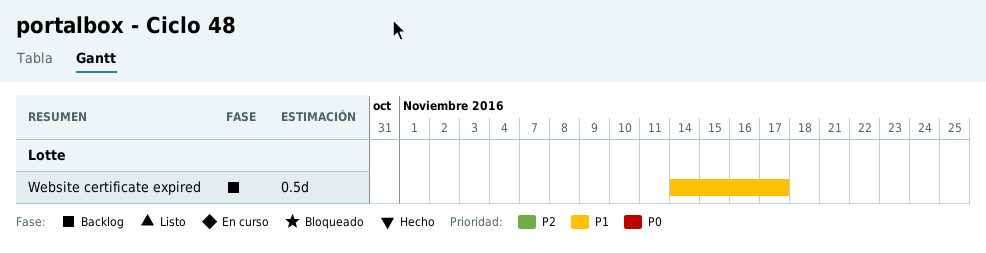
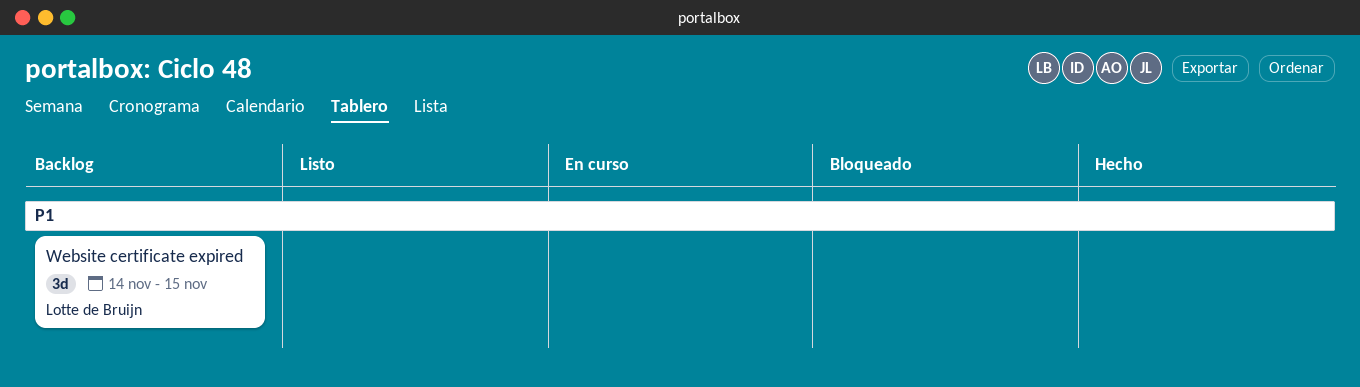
Website certificate expired, estimate: 0.5d -> 3d
Website certificate expired, due: Nov 17 -> Nov 15

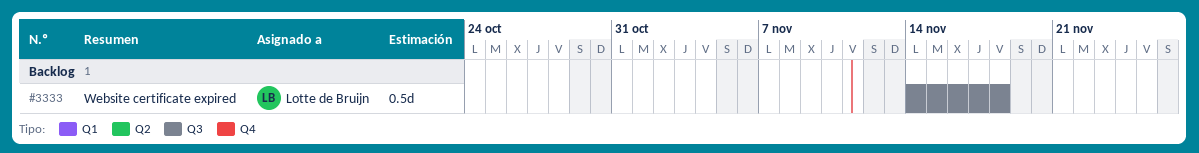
Website certificate expired, estimate: 3d -> 0.5d
Website certificate expired, due: Nov 15 -> Nov 18

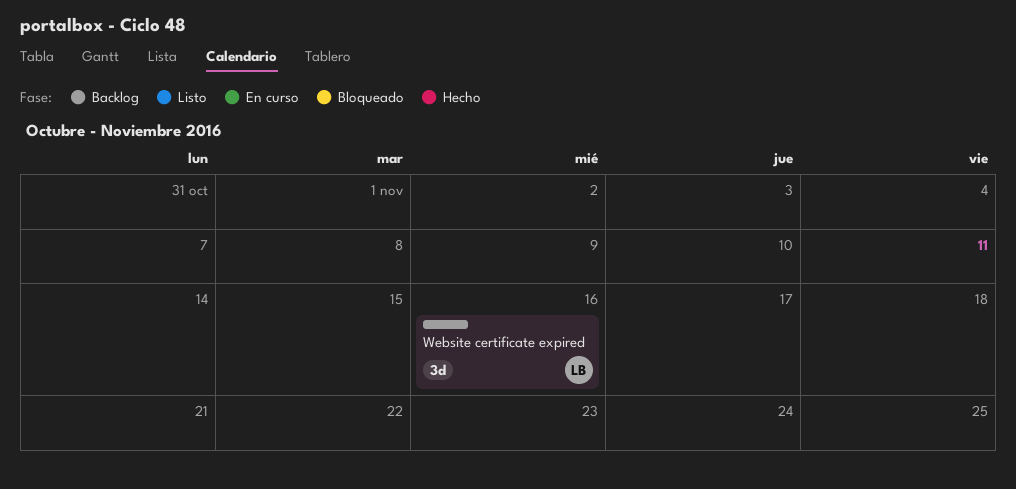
Website certificate expired, estimate: 0.5d -> 3d
Website certificate expired, due: Nov 18 -> Nov 16

